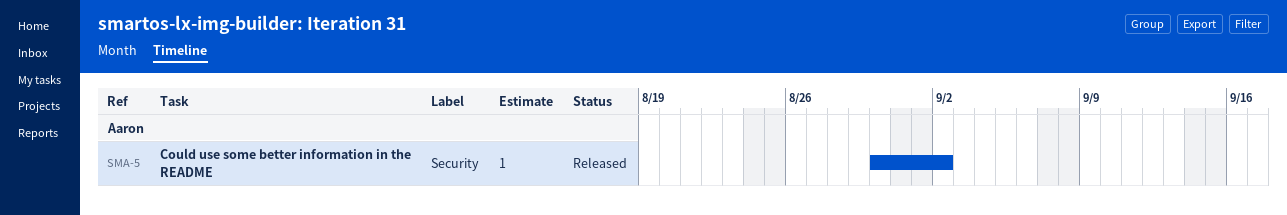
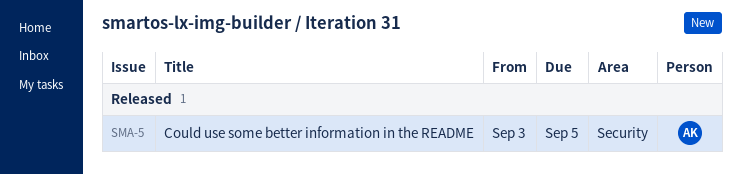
SMA-5, start: Aug 30 -> Sep 3
SMA-5, due: Sep 2 -> Sep 5

